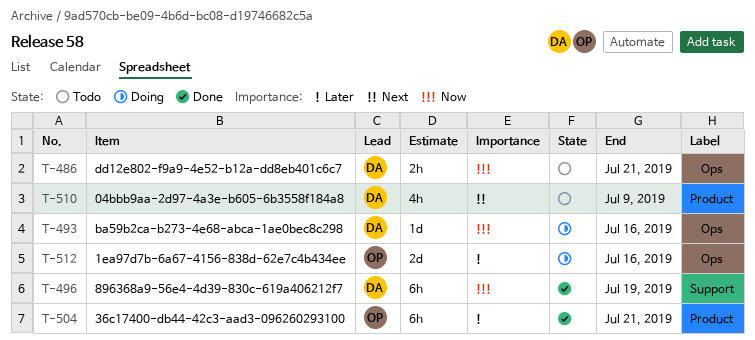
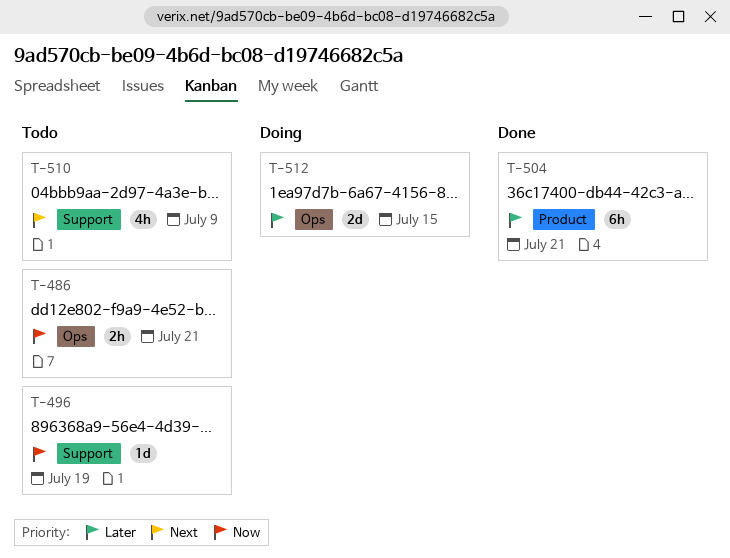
T-493: present -> none
T-496, status: Done -> Todo
T-496, estimate: 6h -> 1d
T-510, label: Product -> Support
T-512, due: Jul 16 -> Jul 15

